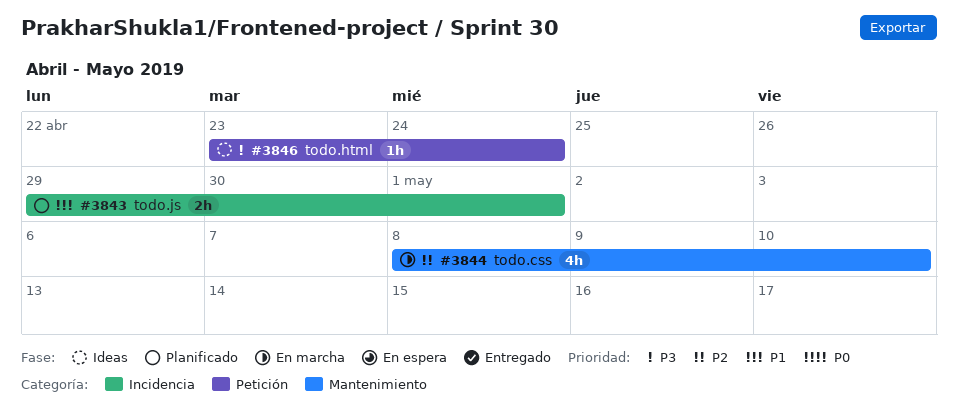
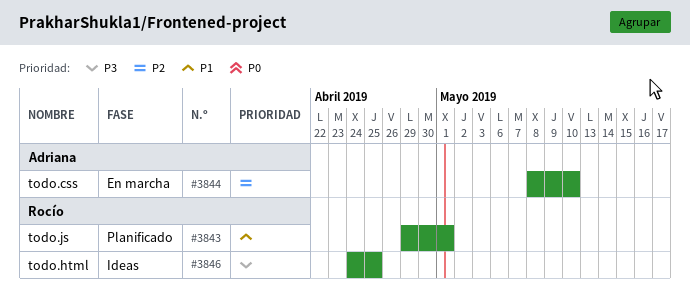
#3846, start: Apr 23 -> Apr 24
#3846, due: Apr 24 -> Apr 25

